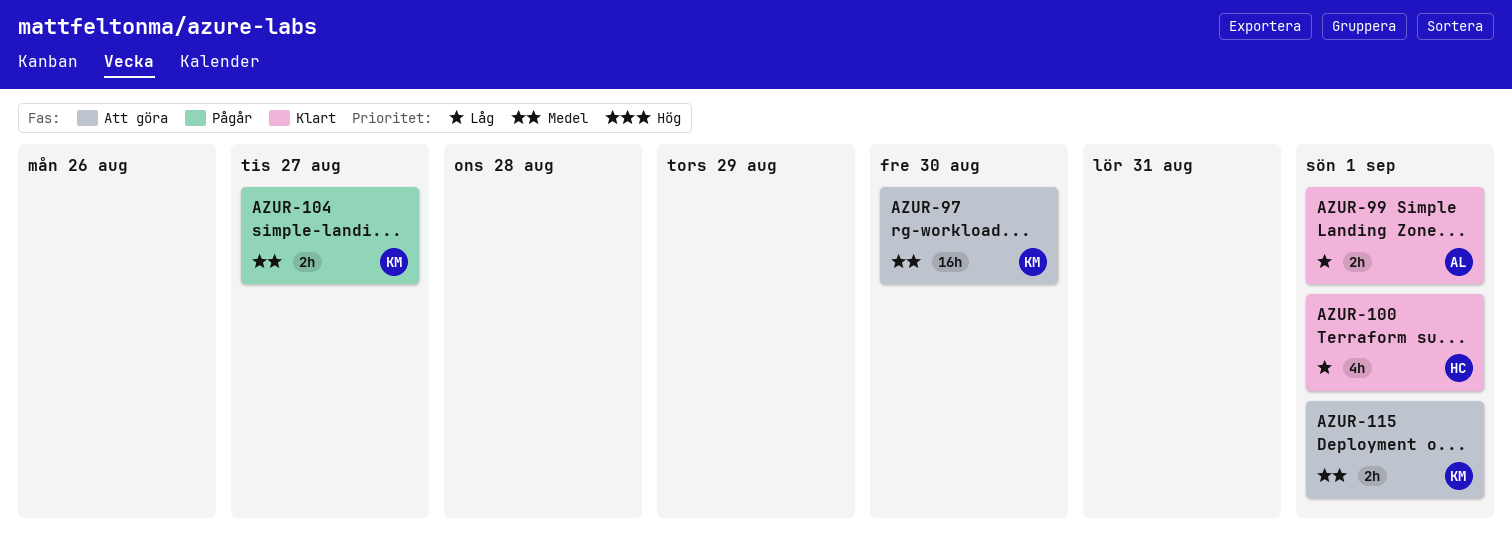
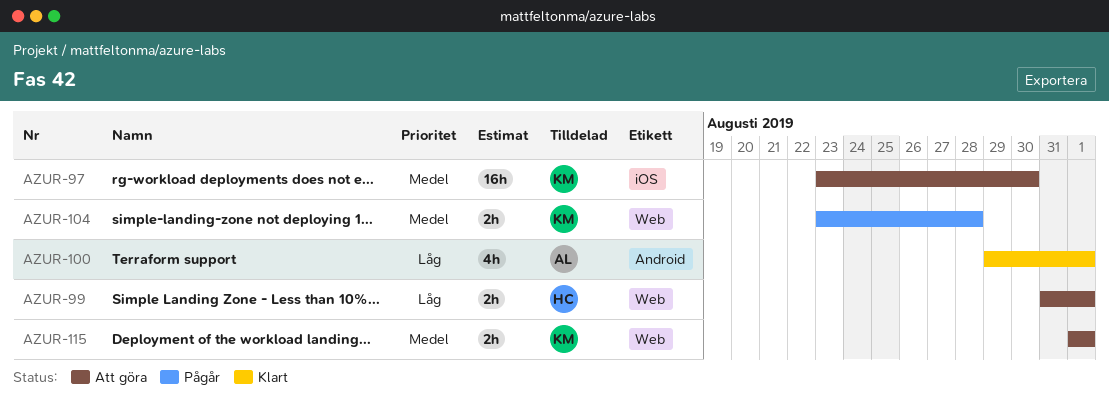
AZUR-99, status: Klart -> Att göra
AZUR-99, owner: AL -> HC
AZUR-100, owner: HC -> AL
AZUR-104, due: Aug 27 -> Aug 28

